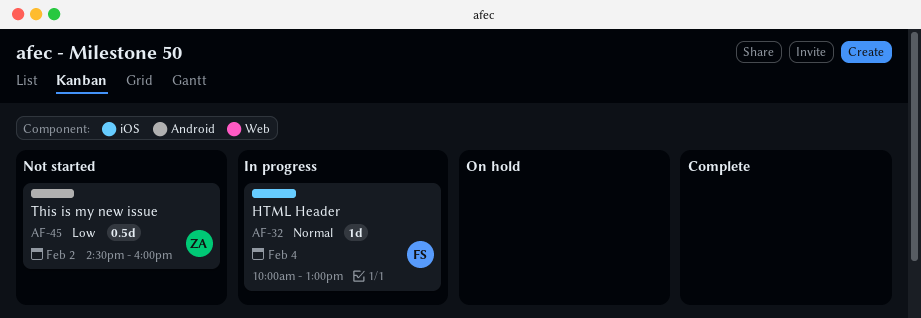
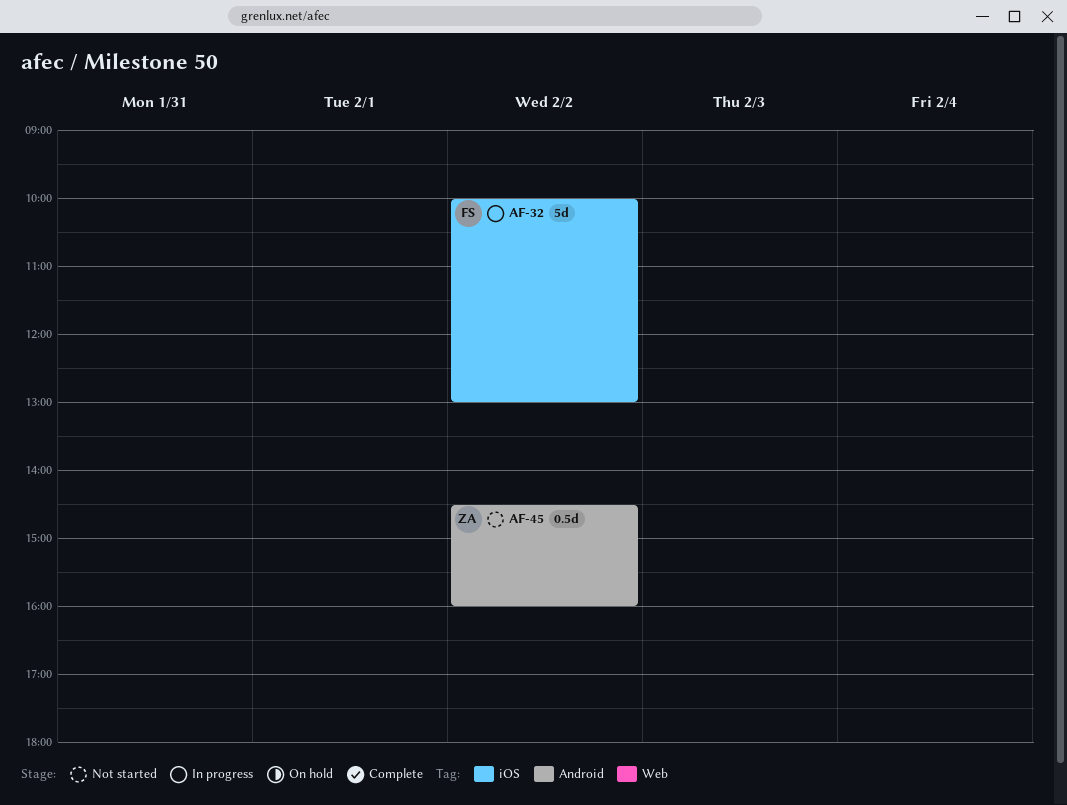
AF-32, estimate: 1d -> 5d
AF-32, day: Feb 4 -> Feb 2

